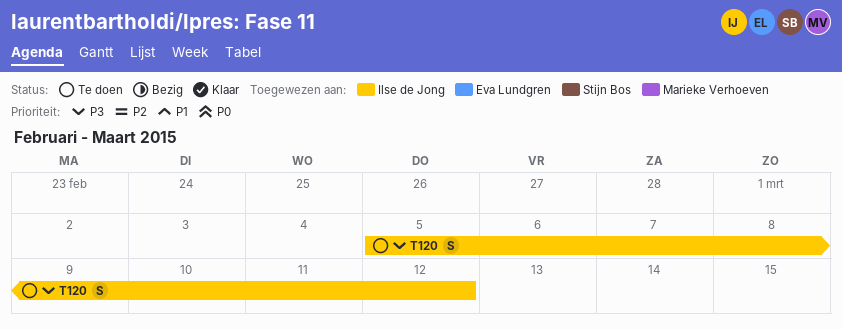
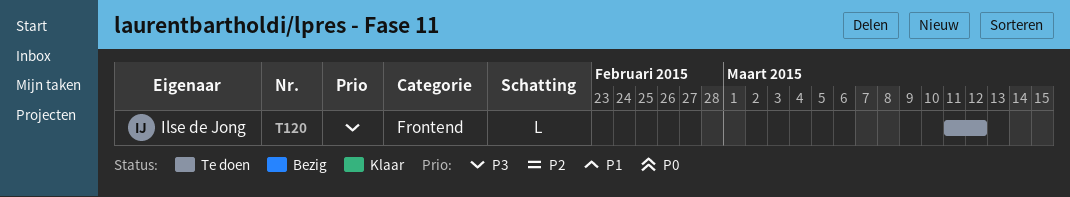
T120, estimate: S -> L
T120, start: Mar 5 -> Mar 11

